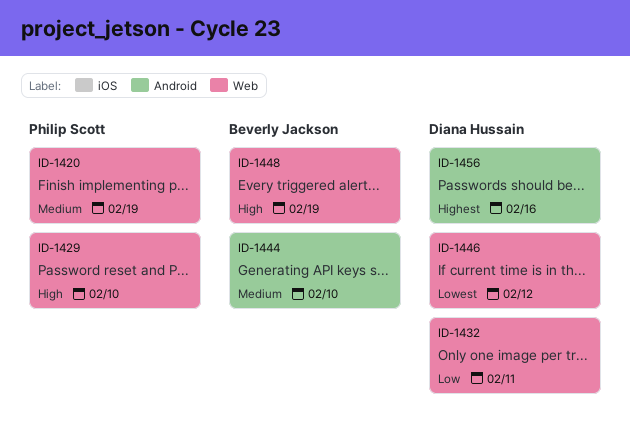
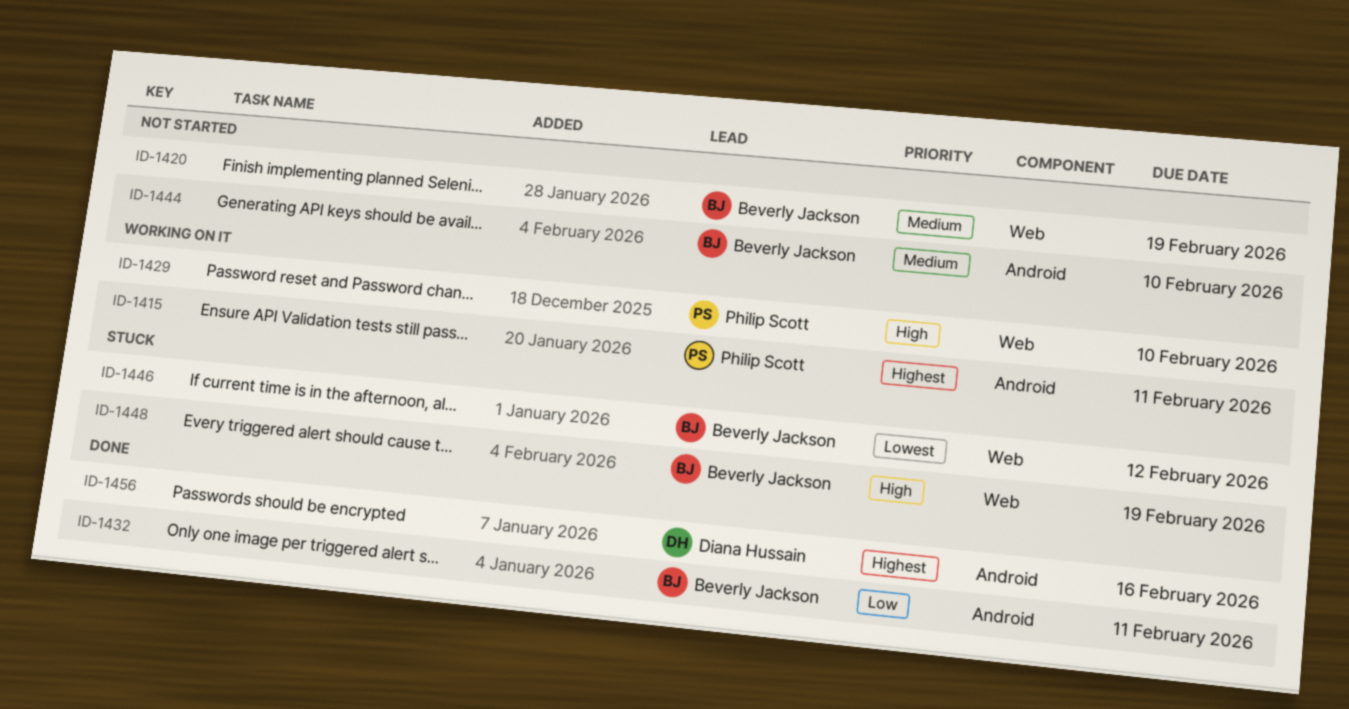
ID-1415: none -> present
ID-1420, owner: Philip Scott -> Beverly Jackson
ID-1432, owner: Diana Hussain -> Beverly Jackson
ID-1432, label: Web -> Android
ID-1446, owner: Diana Hussain -> Beverly Jackson

